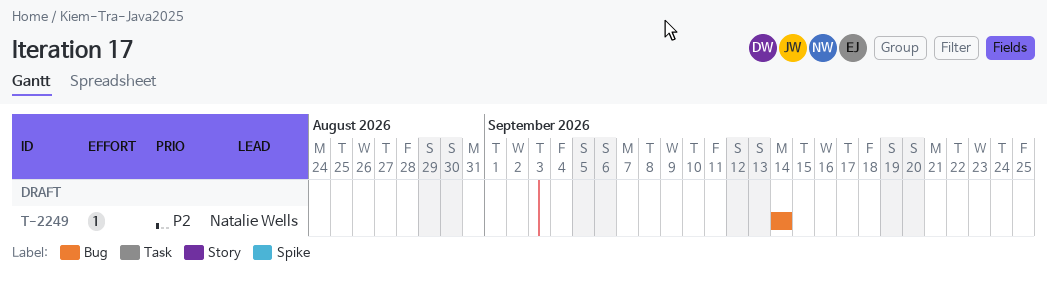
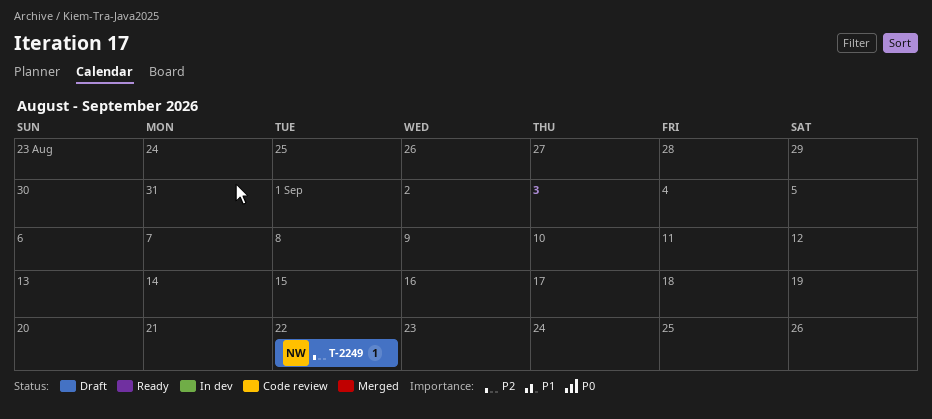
T-2249, start: Sep 14 -> Sep 22
T-2249, due: Sep 14 -> Sep 22

